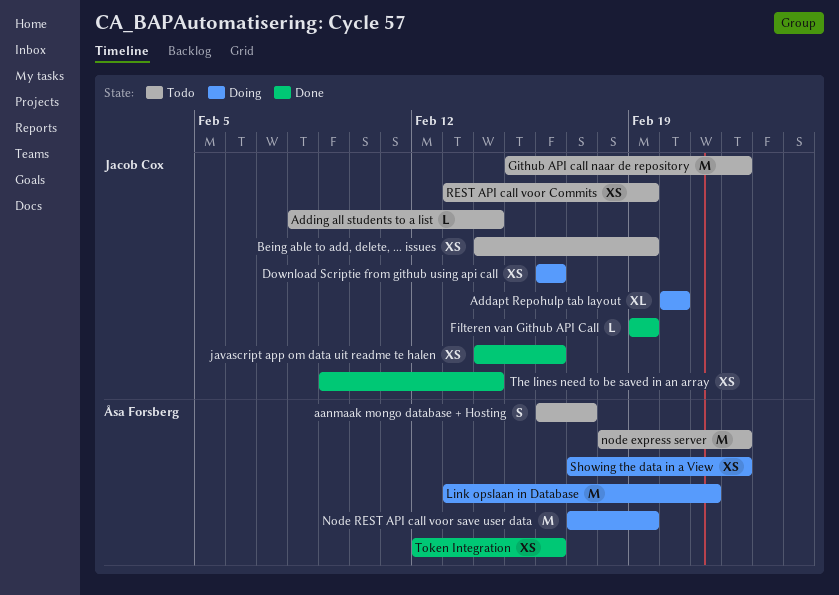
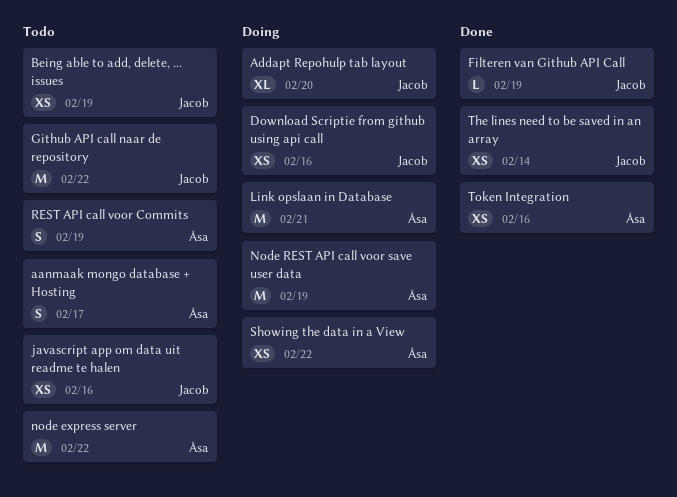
Adding all students to a list: present -> none
javascript app om data uit readme te halen, status: Done -> Todo
REST API call voor Commits, owner: Jacob Cox -> Åsa Forsberg
REST API call voor Commits, estimate: XS -> S

